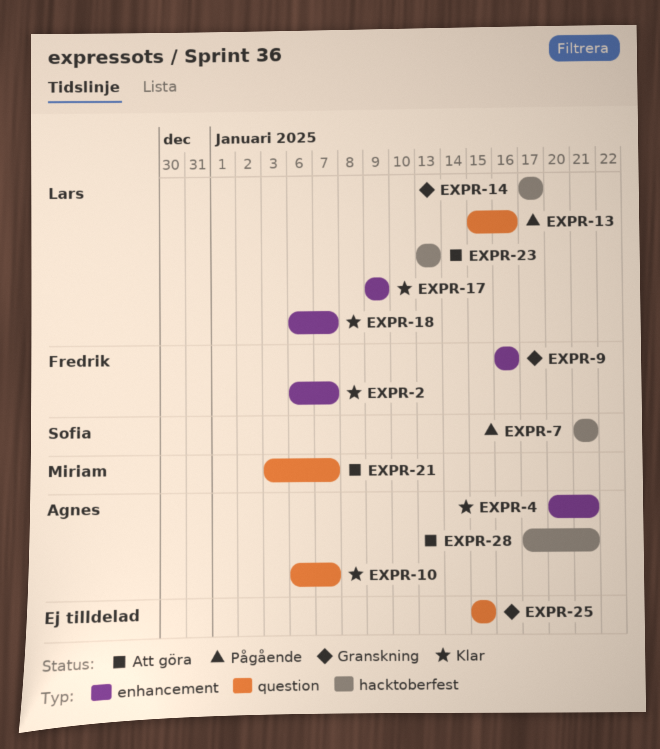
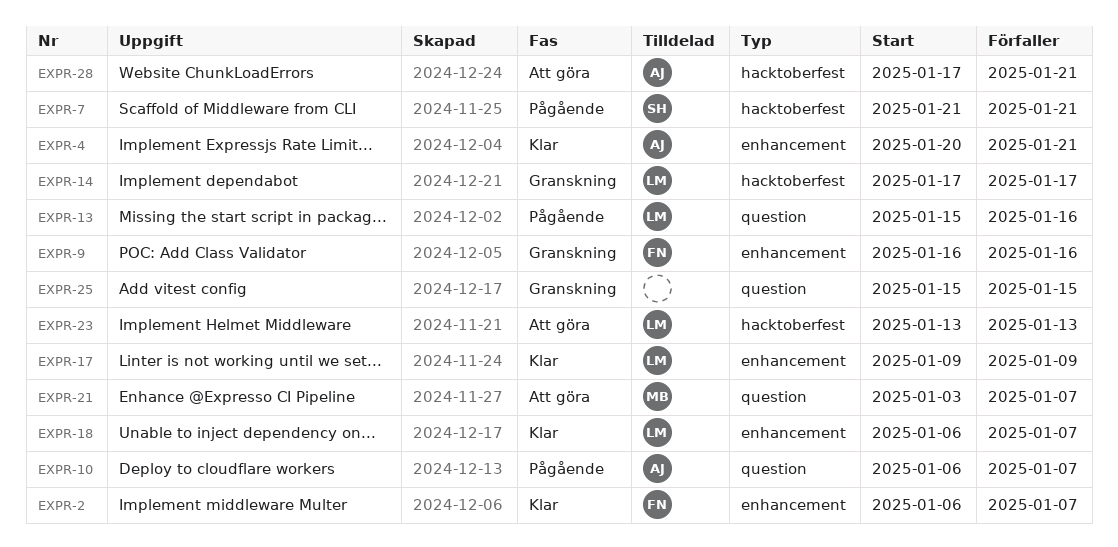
EXPR-10, status: Klar -> Pågående

